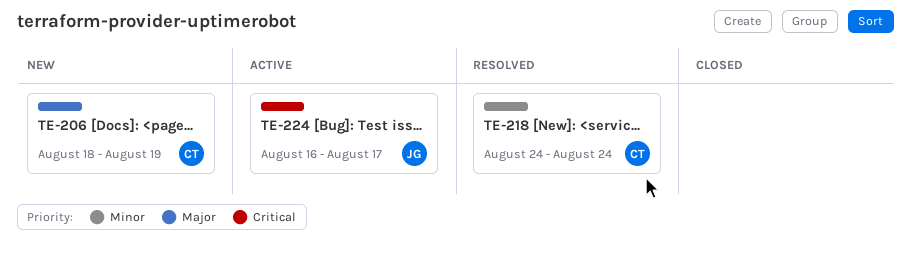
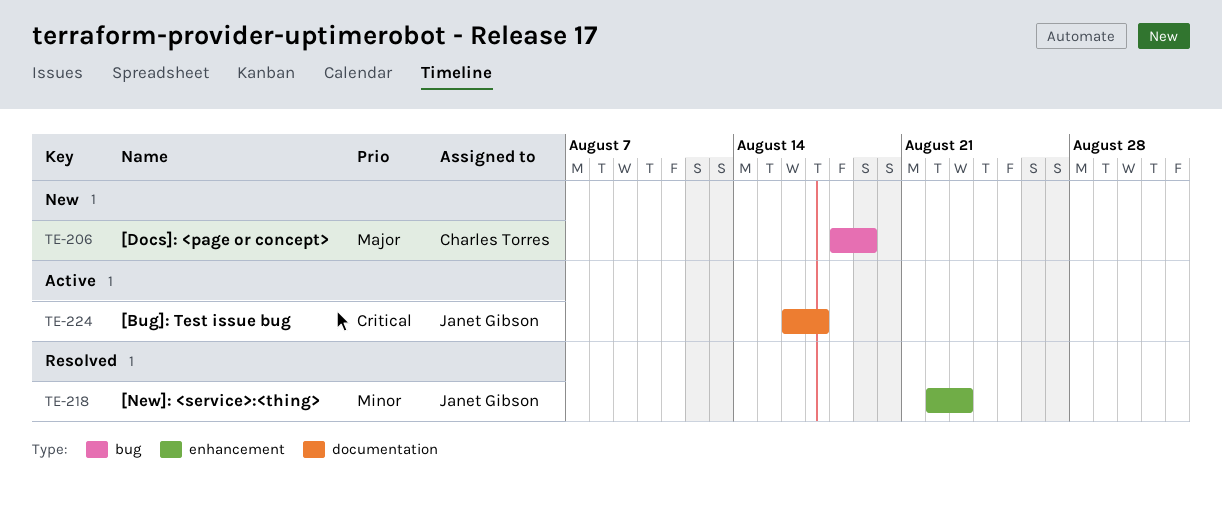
TE-218, owner: Charles Torres -> Janet Gibson
TE-218, start: Aug 24 -> Aug 22
TE-218, due: Aug 24 -> Aug 23

